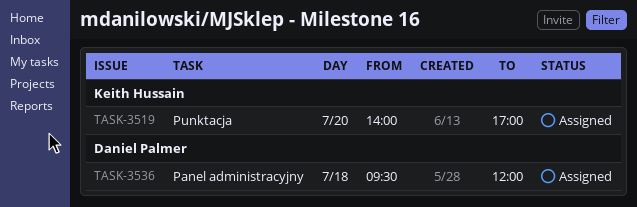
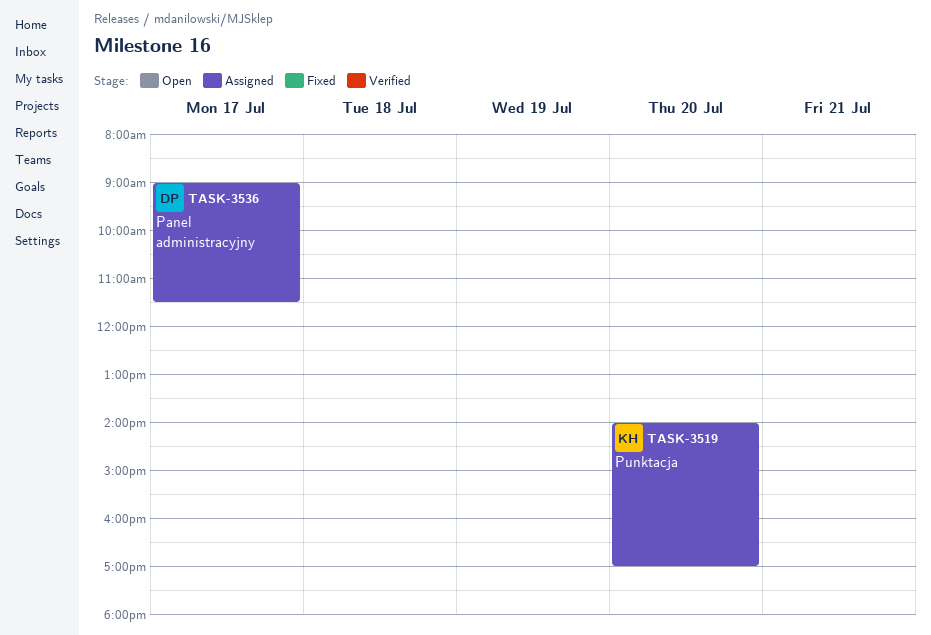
TASK-3536, day: Jul 18 -> Jul 17
TASK-3536, begins: 09:30 -> 09:00
TASK-3536, ends: 12:00 -> 11:30

